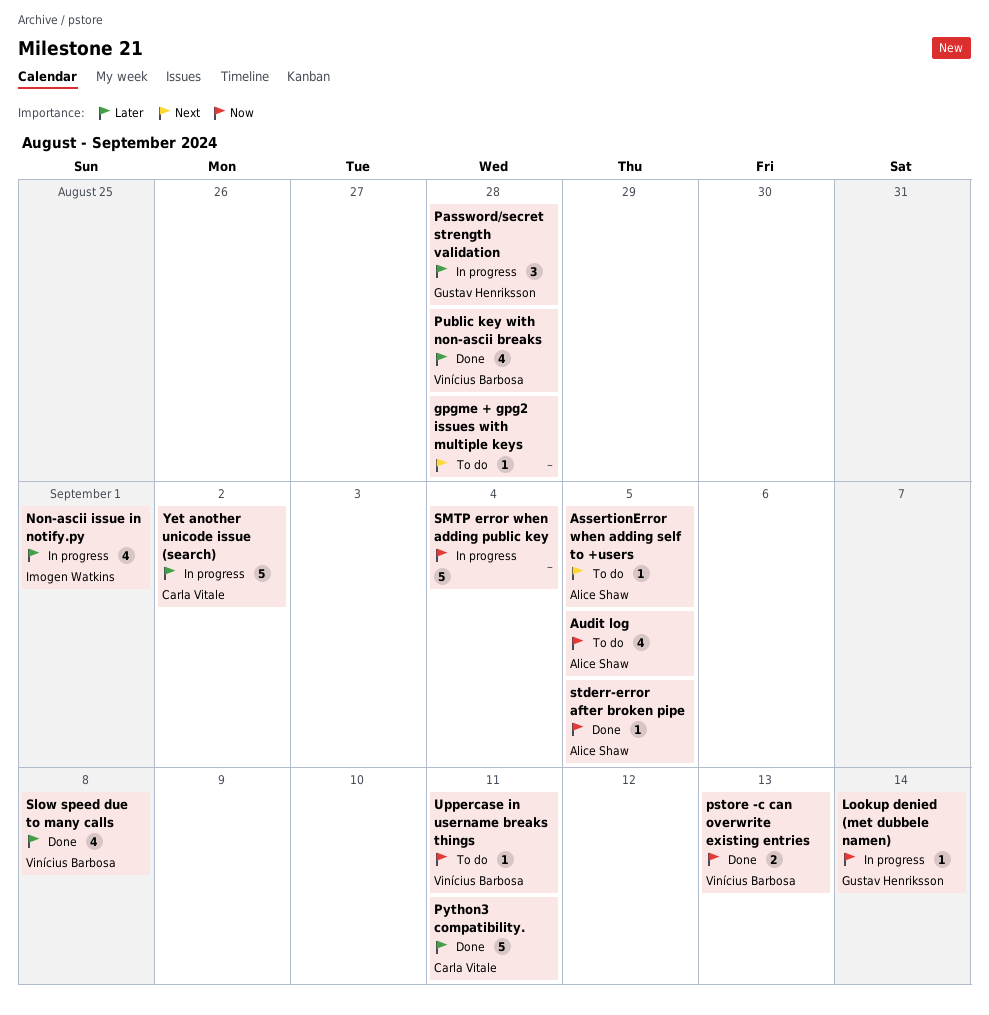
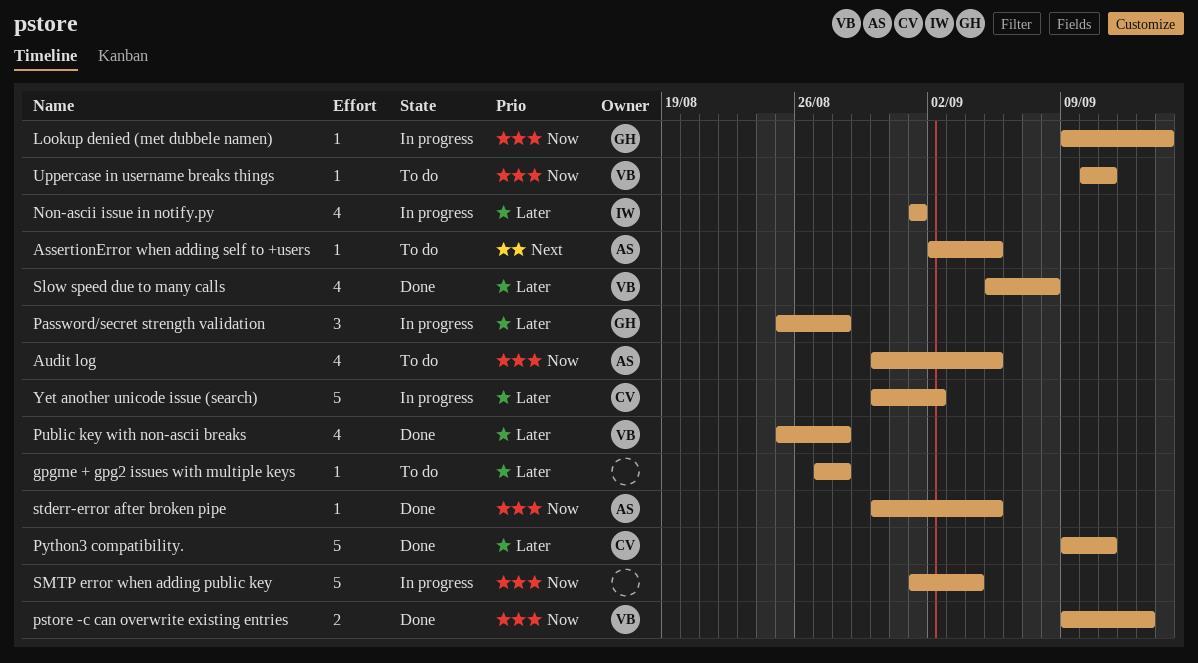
gpgme + gpg2 issues with multiple keys, priority: Next -> Later

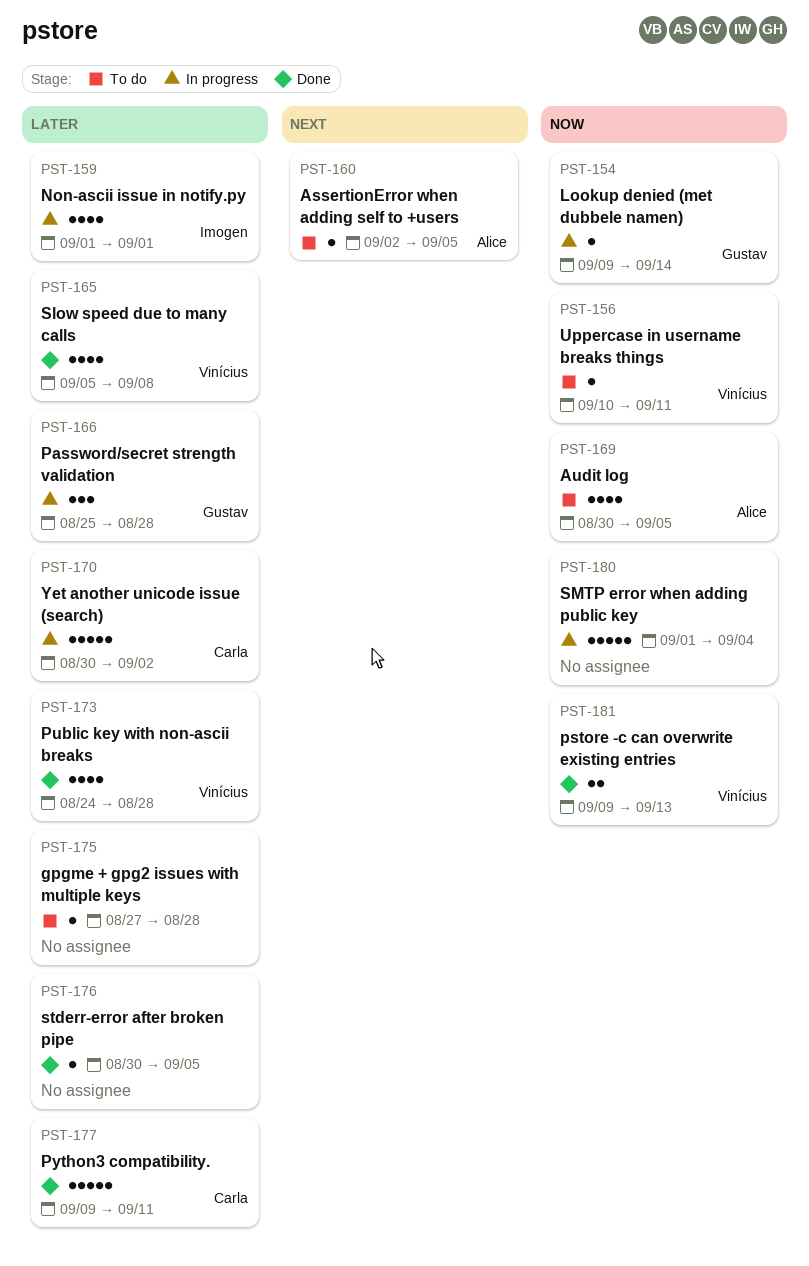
Public key with non-ascii breaks, start: Aug 25 -> Aug 24
stderr-error after broken pipe, owner: Alice -> none
stderr-error after broken pipe, priority: Now -> Later

